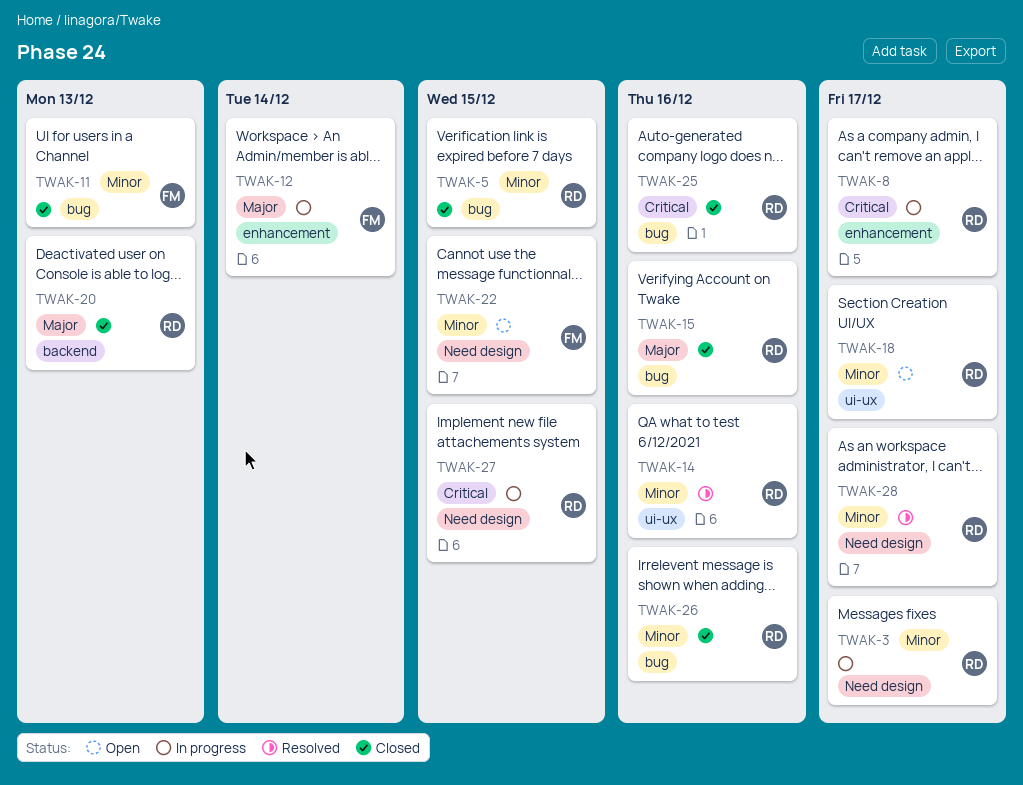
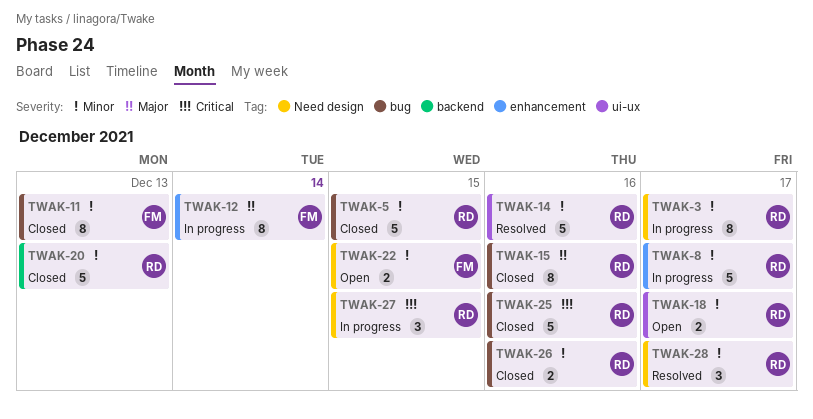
TWAK-8, priority: Critical -> Minor
TWAK-20, priority: Major -> Minor

